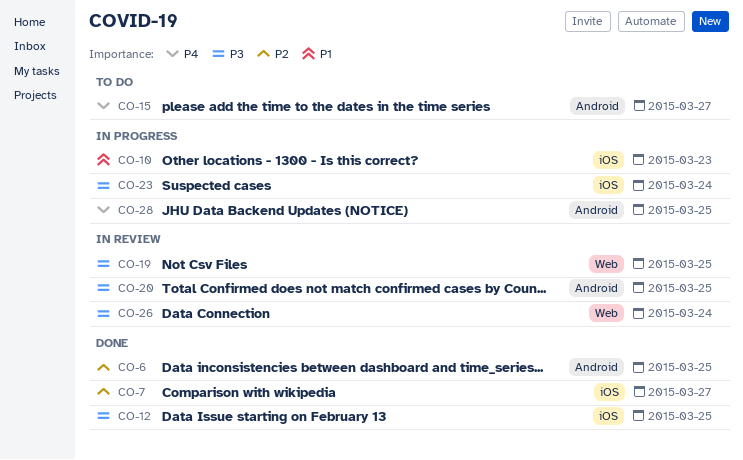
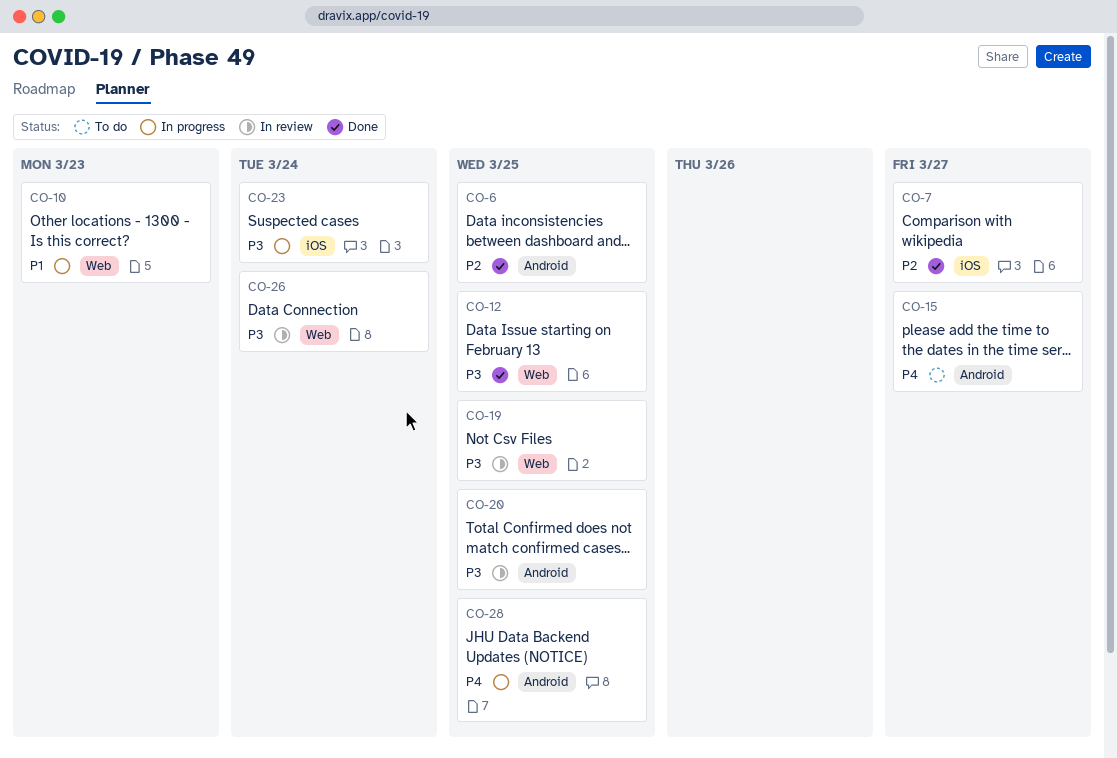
CO-10, label: iOS -> Web
CO-12, label: iOS -> Web

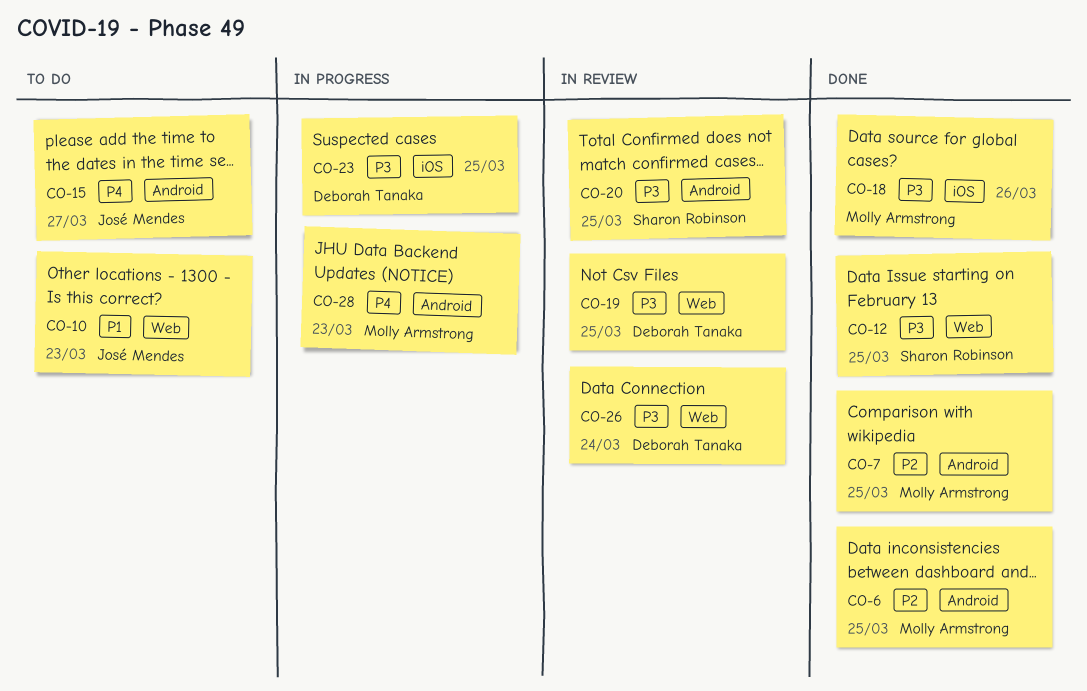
CO-7, label: iOS -> Android
CO-7, due: Mar 27 -> Mar 25
CO-10, status: In progress -> To do
CO-18: none -> present
CO-23, due: Mar 24 -> Mar 25
CO-28, due: Mar 25 -> Mar 23

